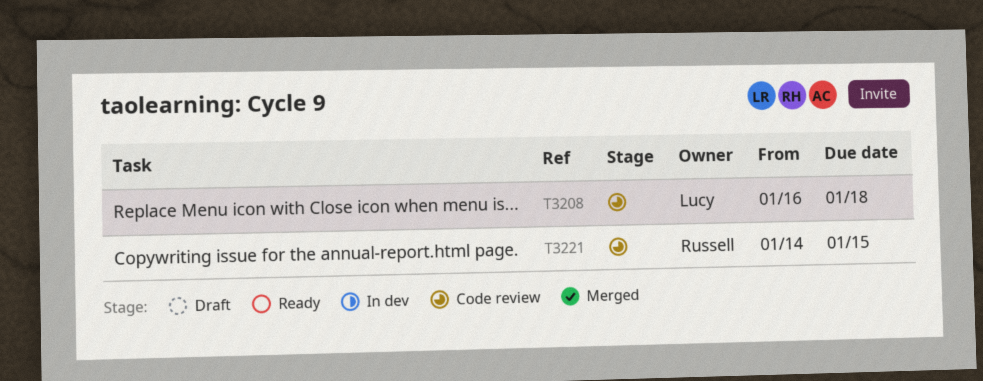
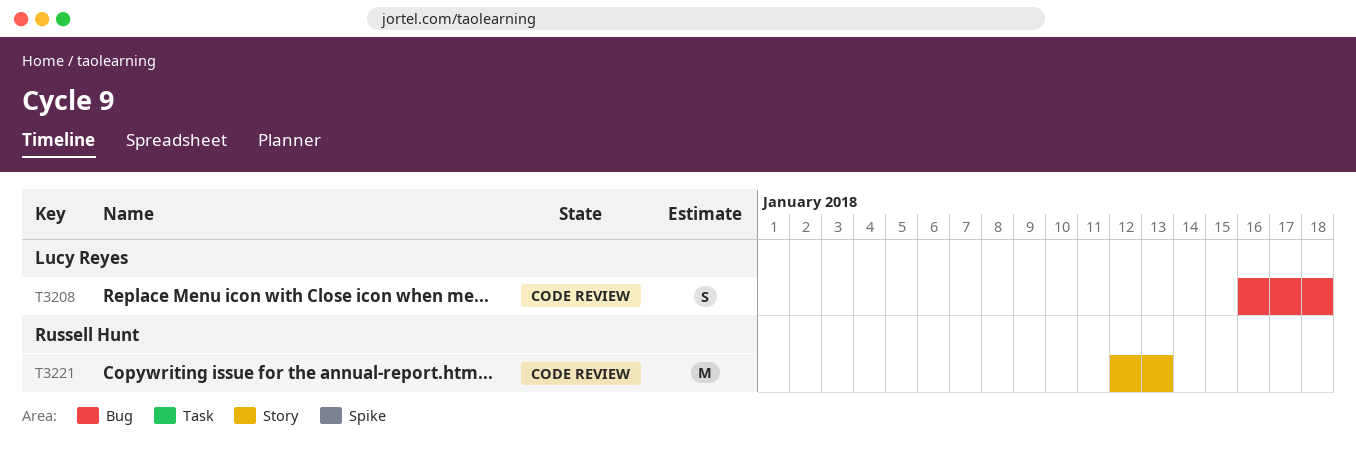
T3221, start: Jan 14 -> Jan 12
T3221, due: Jan 15 -> Jan 13

